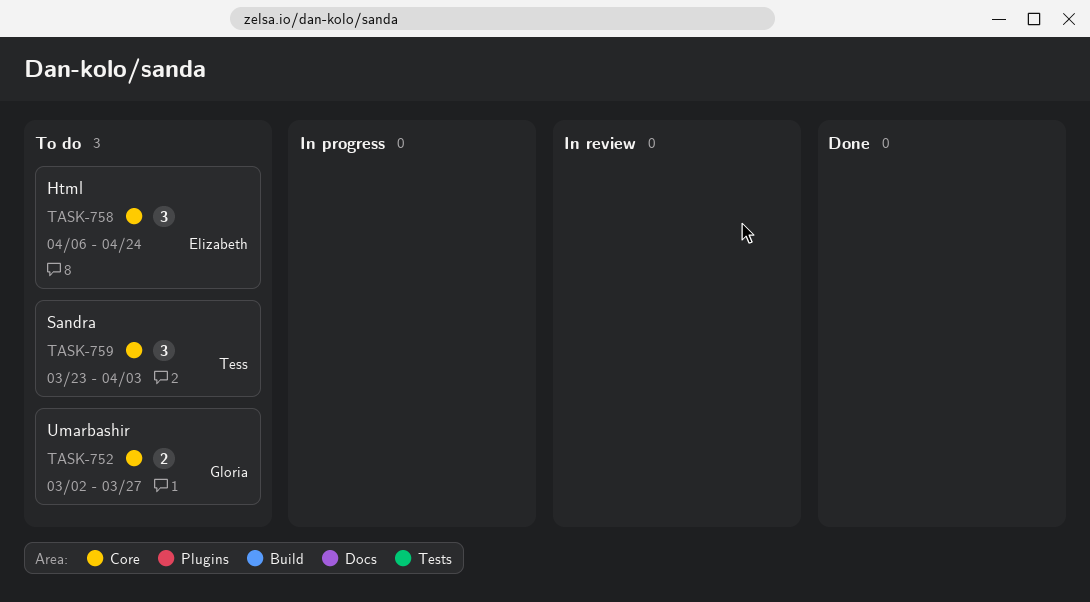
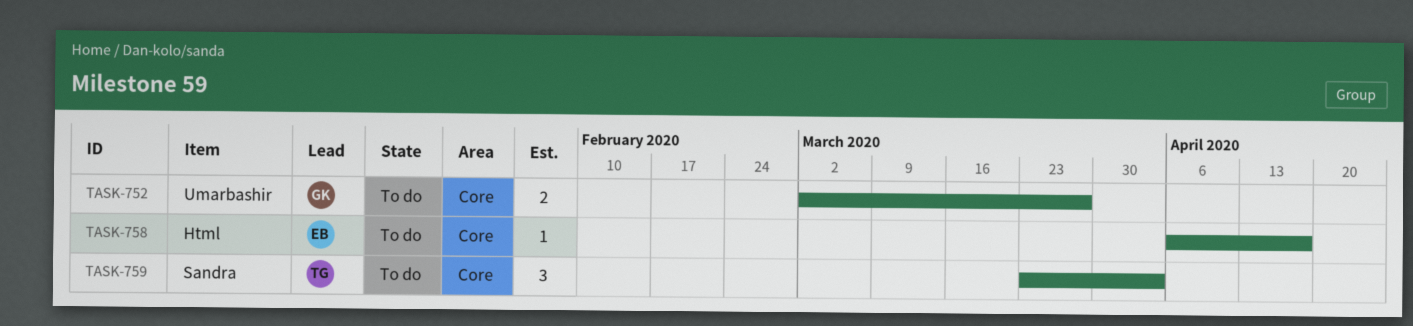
TASK-758, estimate: 3 -> 1
TASK-758, due: Apr 24 -> Apr 17

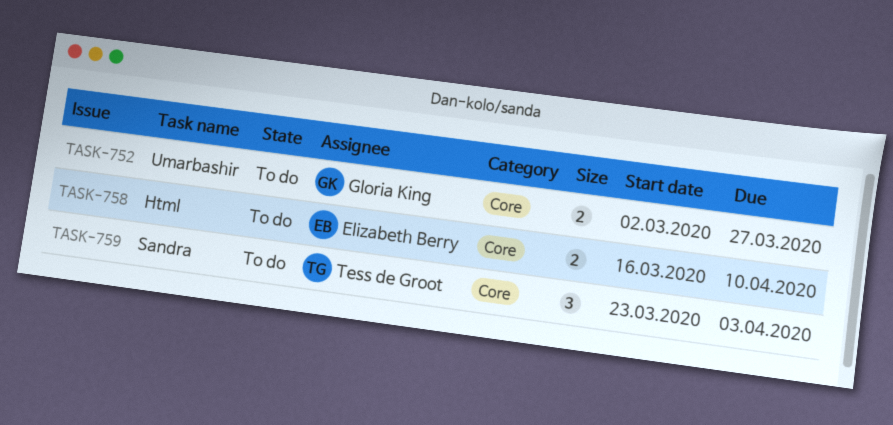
TASK-758, estimate: 1 -> 2
TASK-758, start: Apr 6 -> Mar 16
TASK-758, due: Apr 17 -> Apr 10

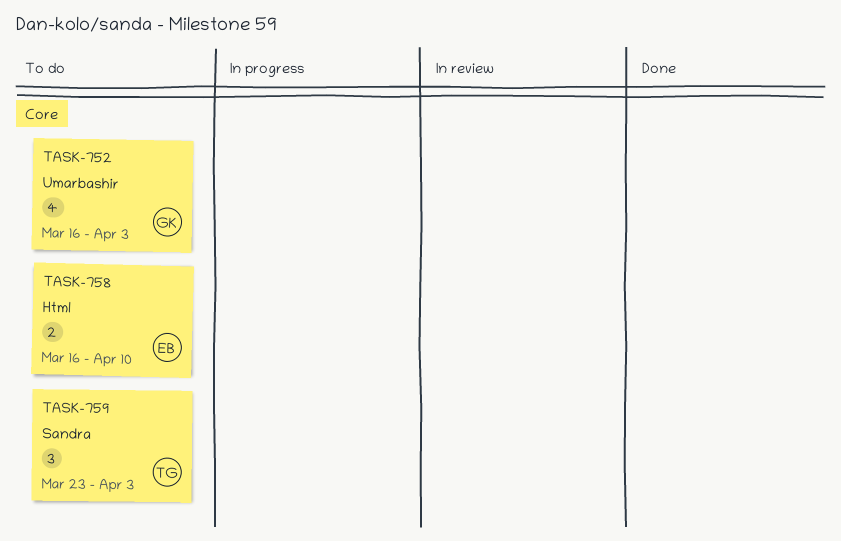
TASK-752, estimate: 2 -> 4
TASK-752, start: Mar 2 -> Mar 16
TASK-752, due: Mar 27 -> Apr 3

